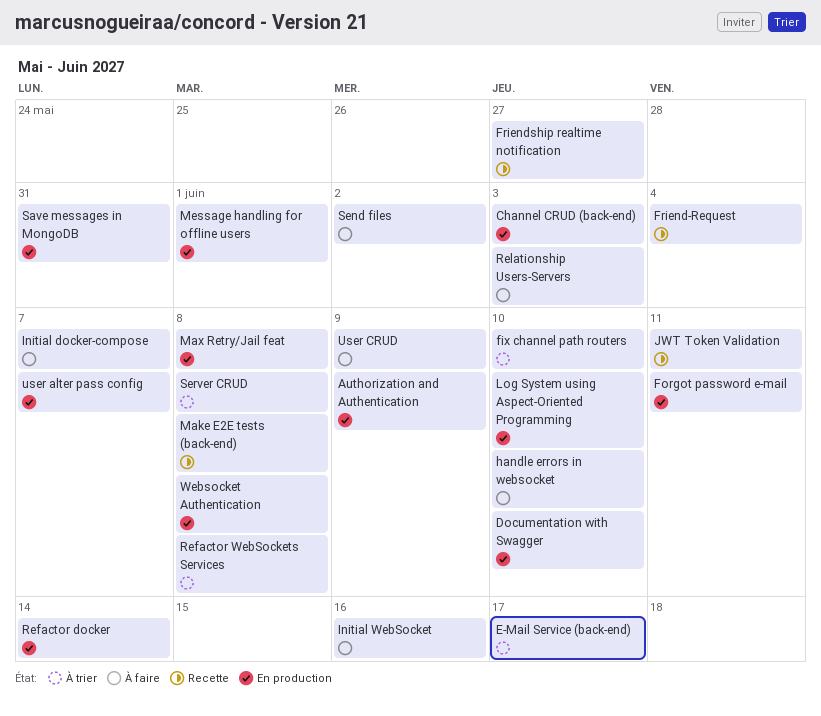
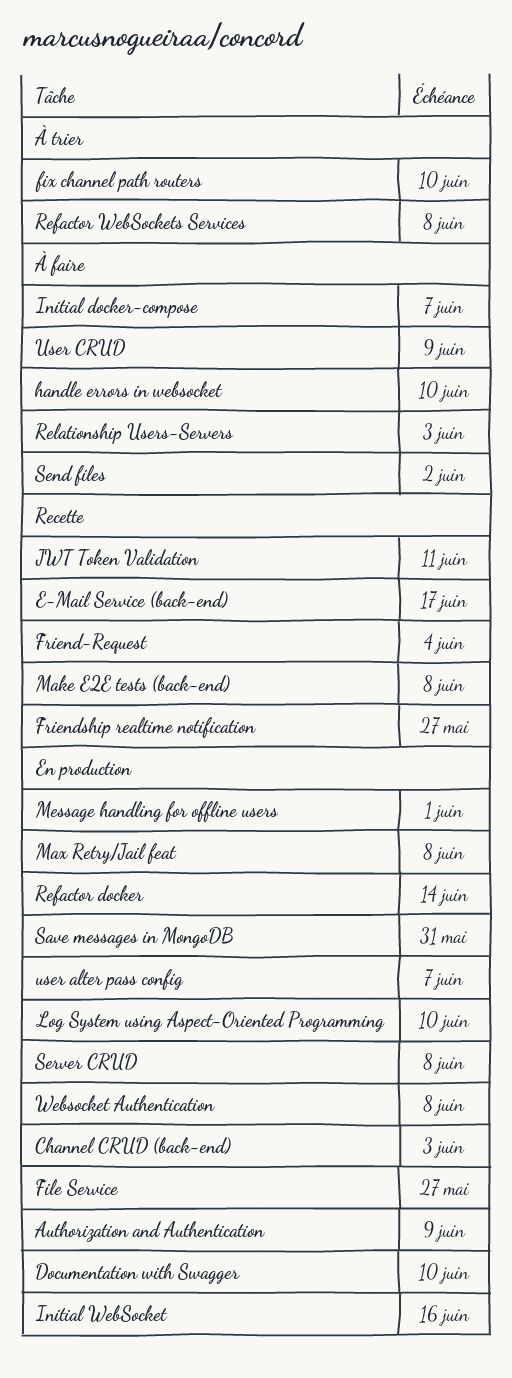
E-Mail Service (back-end), status: À trier -> Recette
File Service: none -> present
Forgot password e-mail: present -> none
Initial WebSocket, status: À faire -> En production
Server CRUD, status: À trier -> En production

